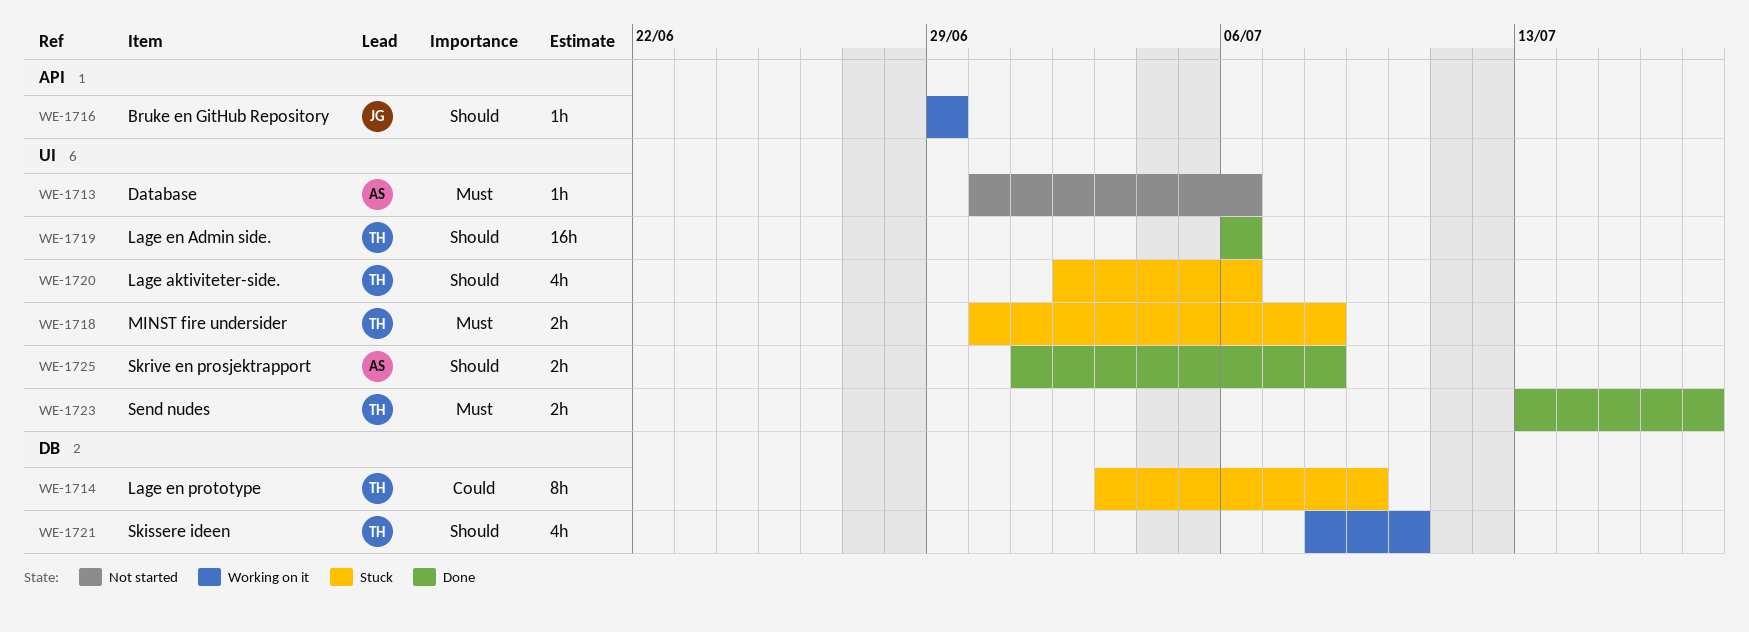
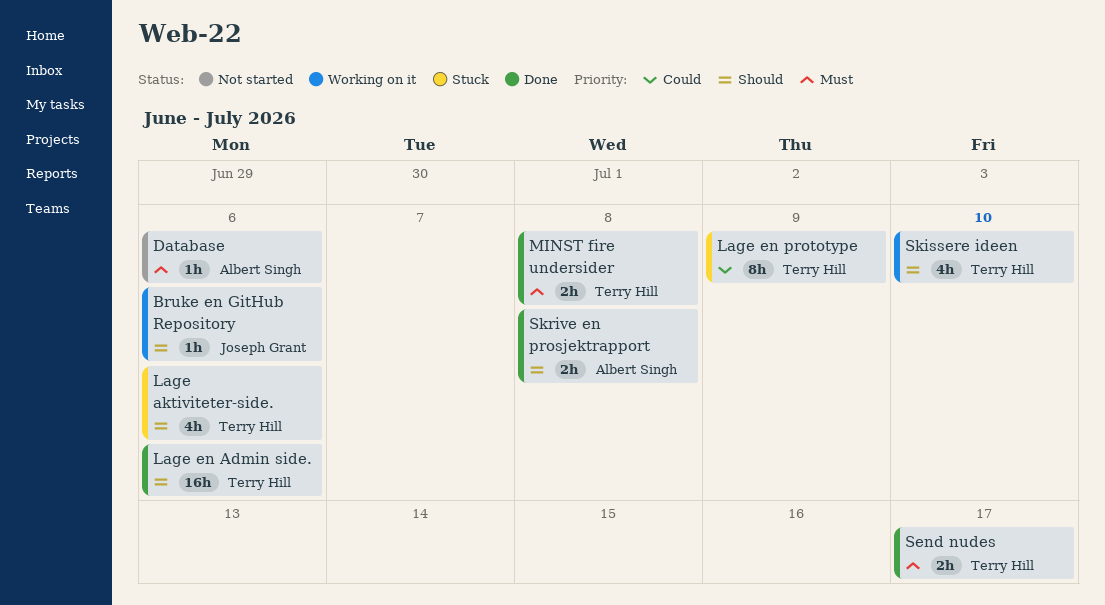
Bruke en GitHub Repository, due: Jun 29 -> Jul 6
MINST fire undersider, status: Stuck -> Done

